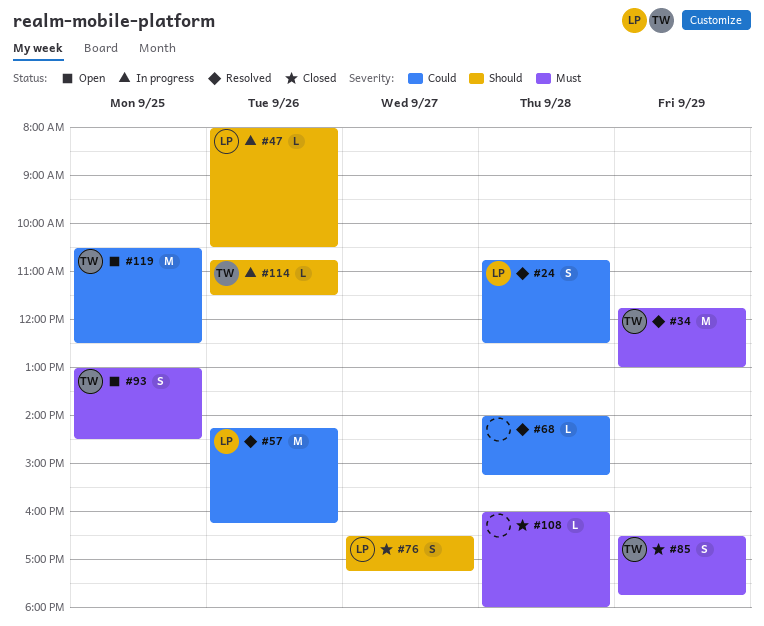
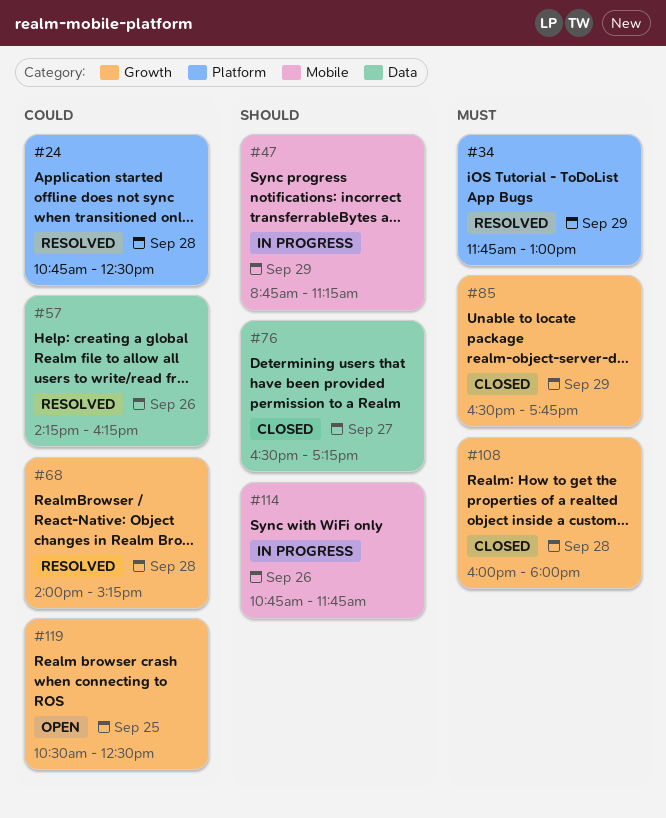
#47, day: Sep 26 -> Sep 29
#47, begins: 08:00 -> 08:45
#47, ends: 10:30 -> 11:15
#93: present -> none
#114, ends: 11:30 -> 11:45

